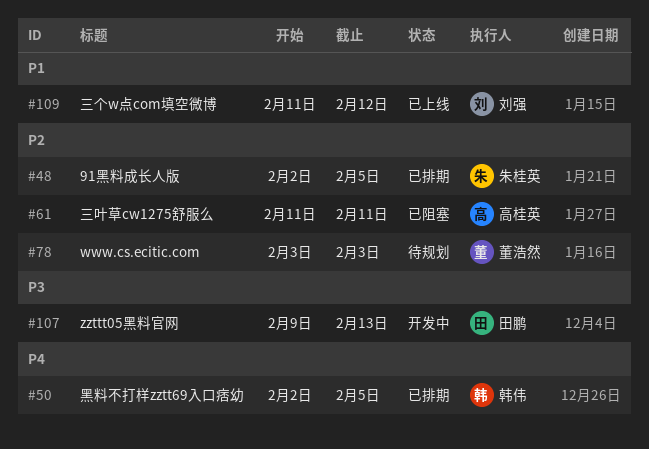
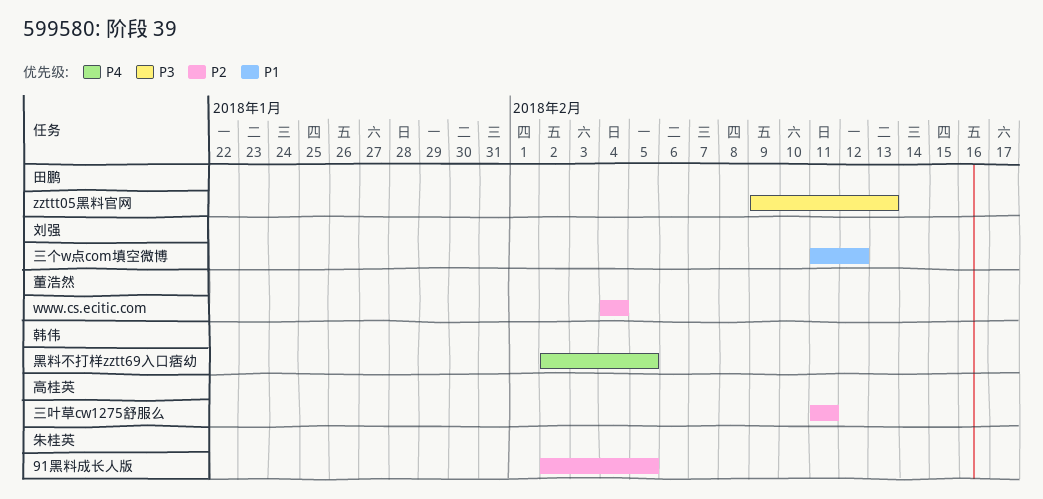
www.cs.ecitic.com, start: Feb 3 -> Feb 4
www.cs.ecitic.com, due: Feb 3 -> Feb 4

